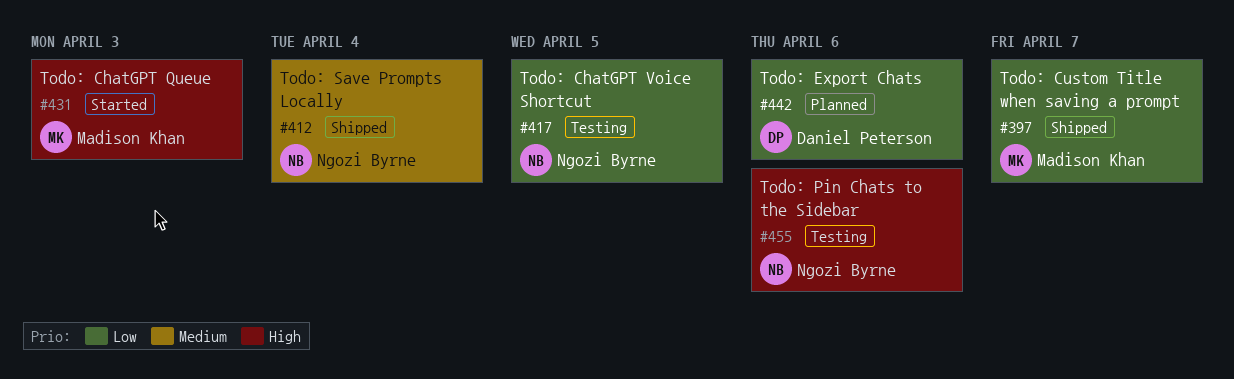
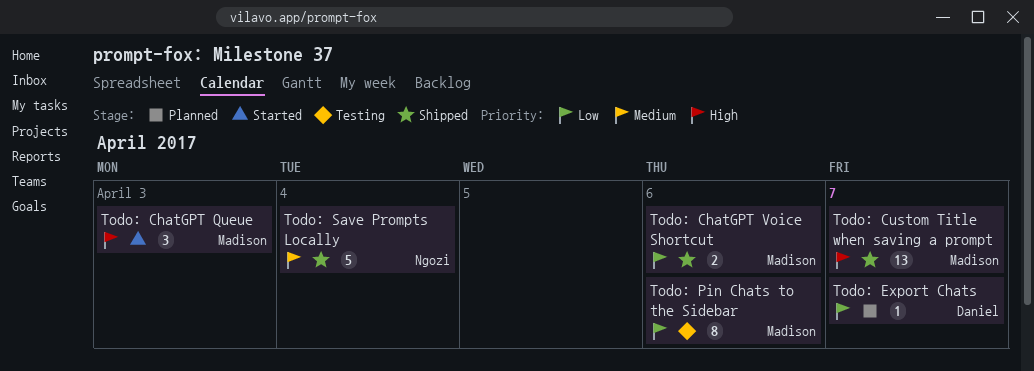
Todo: ChatGPT Voice Shortcut, status: Testing -> Shipped
Todo: ChatGPT Voice Shortcut, owner: Ngozi Byrne -> Madison Khan
Todo: ChatGPT Voice Shortcut, due: Apr 5 -> Apr 6
Todo: Custom Title when saving a prompt, priority: Low -> High
Todo: Export Chats, due: Apr 6 -> Apr 7
Todo: Pin Chats to the Sidebar, owner: Ngozi Byrne -> Madison Khan
Todo: Pin Chats to the Sidebar, priority: High -> Low

